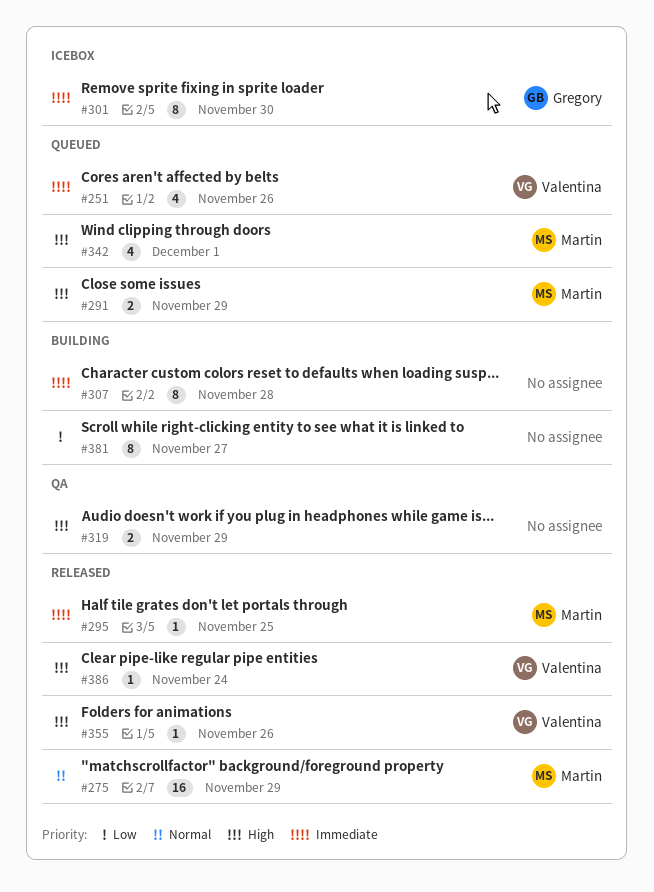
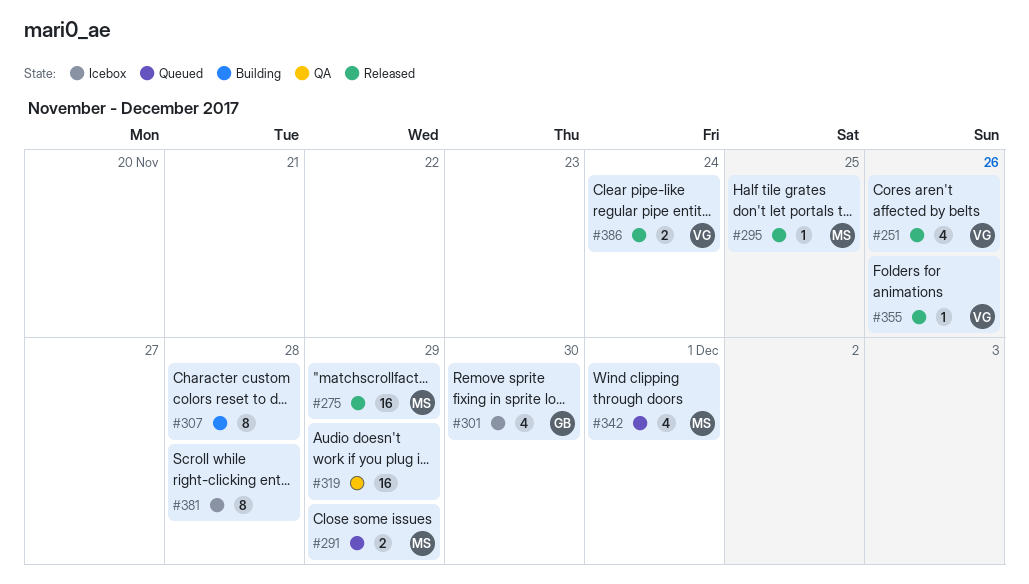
#251, status: Queued -> Released
#301, estimate: 8 -> 4
#319, estimate: 2 -> 16
#381, status: Building -> Icebox
#381, due: Nov 27 -> Nov 28
#386, estimate: 1 -> 2

